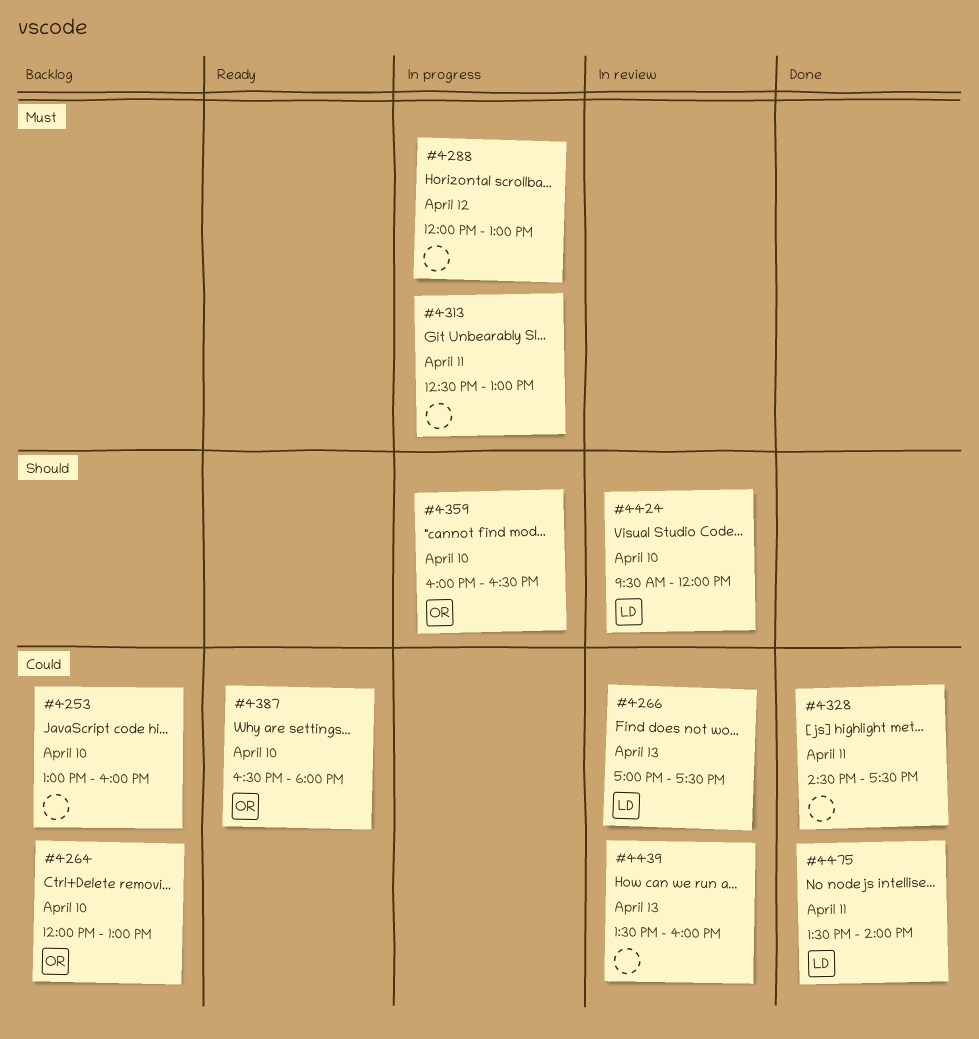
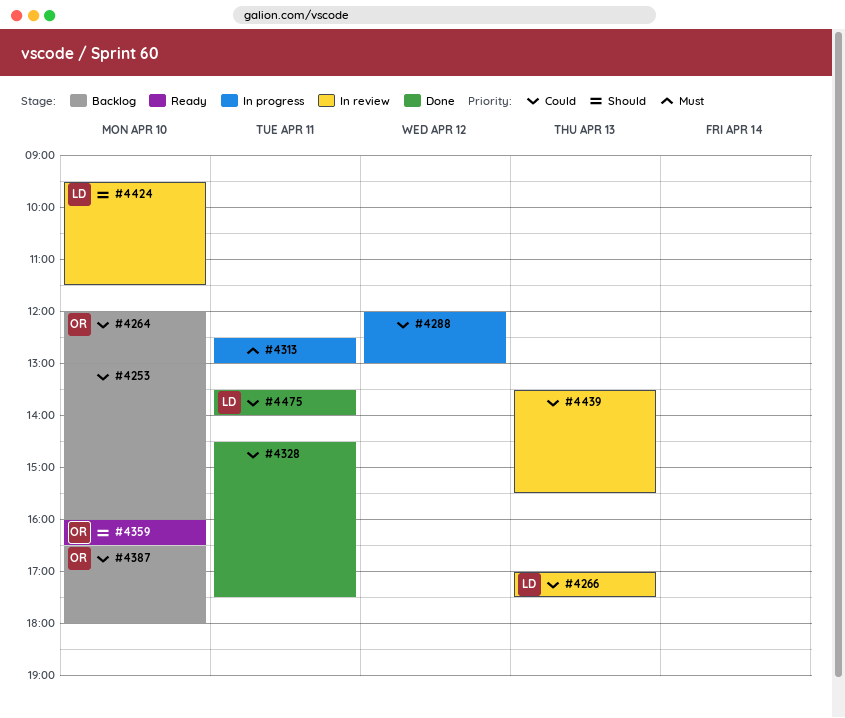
#4288, priority: Must -> Could
#4359, status: In progress -> Ready
#4387, status: Ready -> Backlog
#4424, ends: 12:00 -> 11:30
#4439, ends: 16:00 -> 15:30

